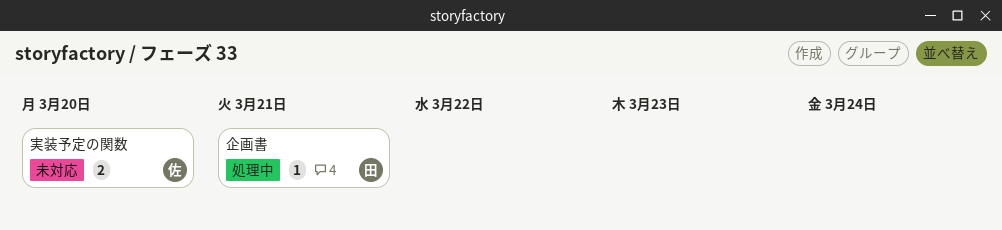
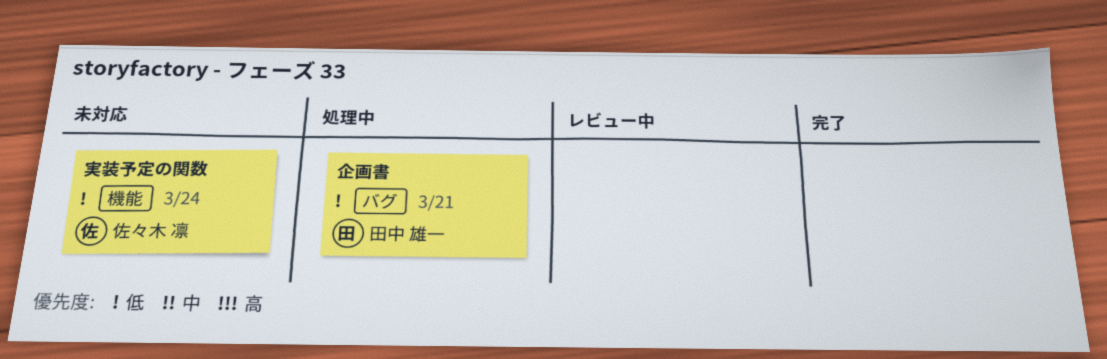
実装予定の関数, due: Mar 20 -> Mar 24

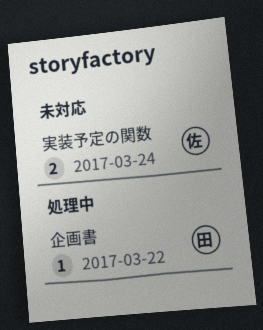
企画書, due: Mar 21 -> Mar 22

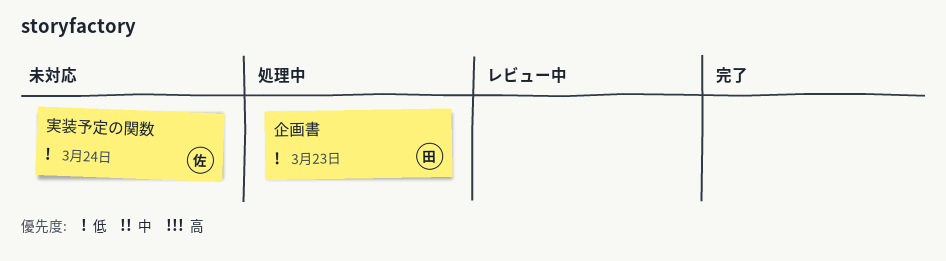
企画書, due: Mar 22 -> Mar 23

